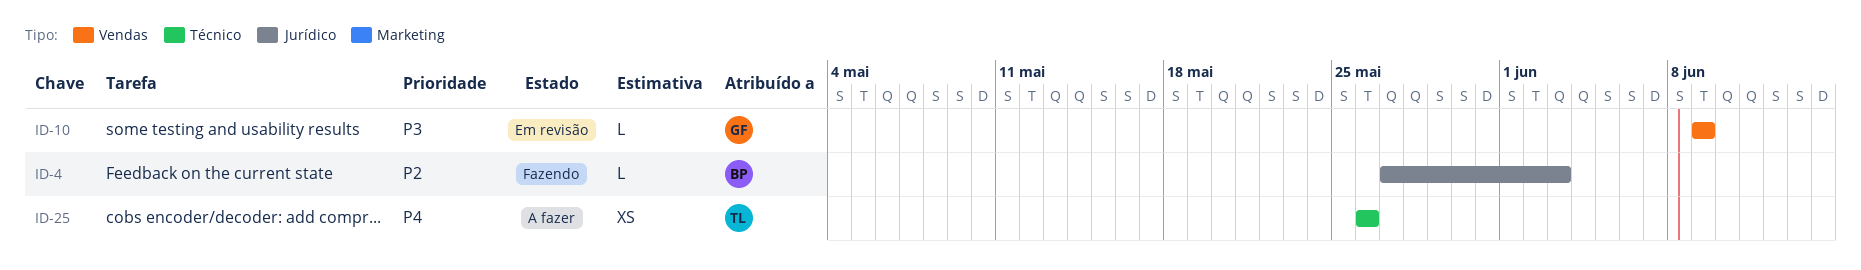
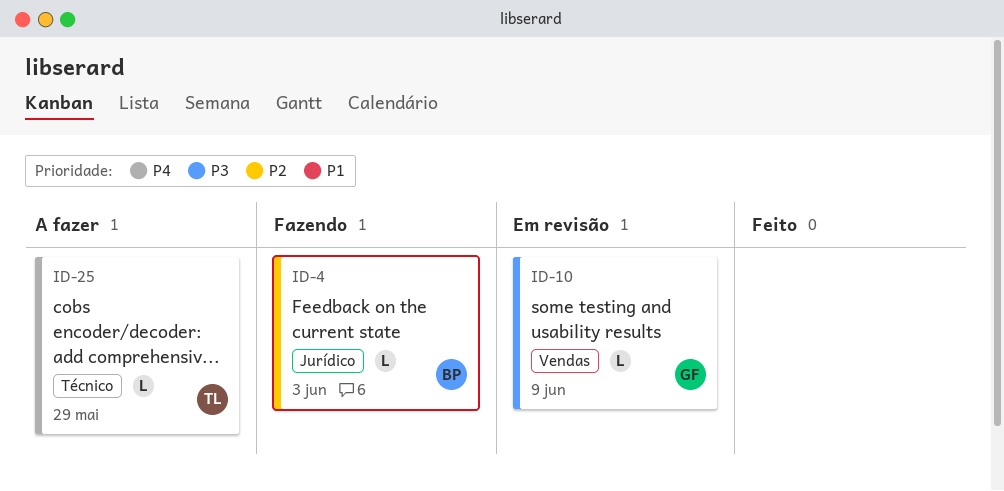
ID-25, estimate: XS -> L
ID-25, due: May 26 -> May 29

